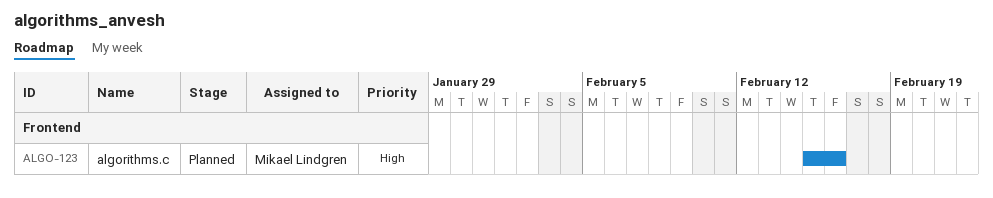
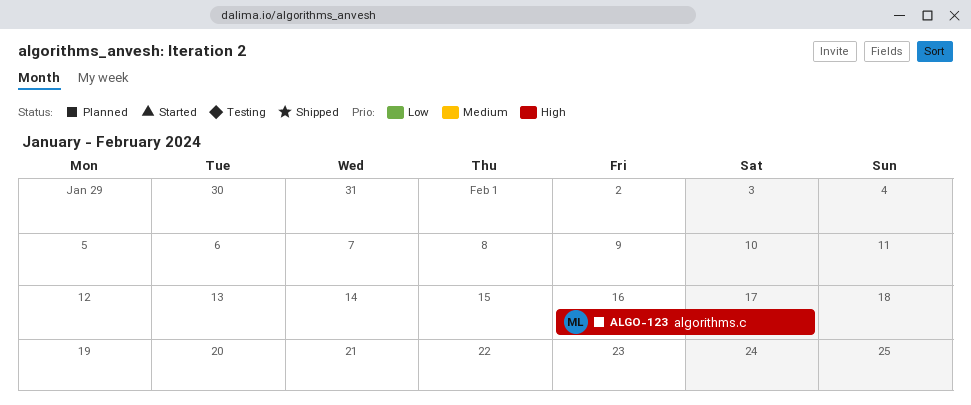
ALGO-123, start: Feb 15 -> Feb 16
ALGO-123, due: Feb 16 -> Feb 17

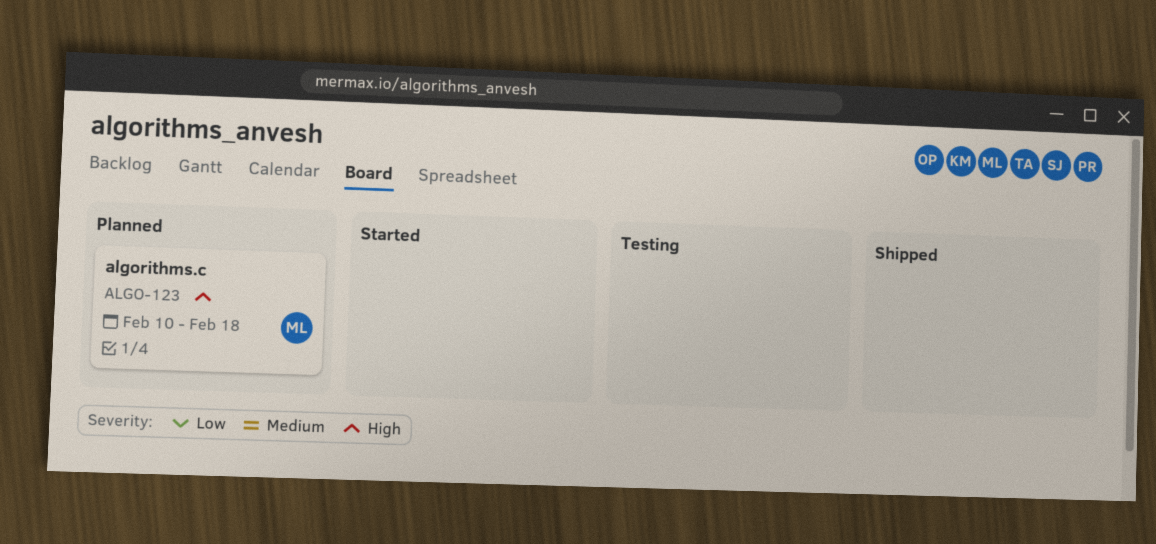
ALGO-123, start: Feb 16 -> Feb 10
ALGO-123, due: Feb 17 -> Feb 18

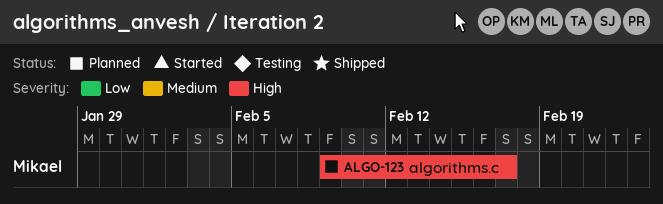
ALGO-123, start: Feb 10 -> Feb 9
ALGO-123, due: Feb 18 -> Feb 17

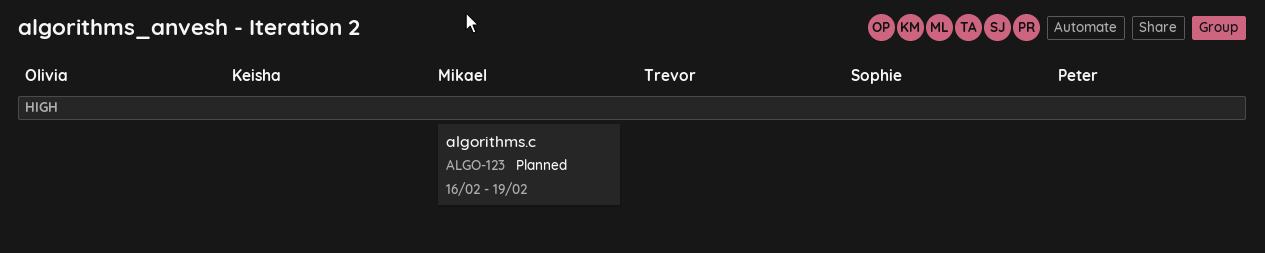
ALGO-123, start: Feb 9 -> Feb 16
ALGO-123, due: Feb 17 -> Feb 19

